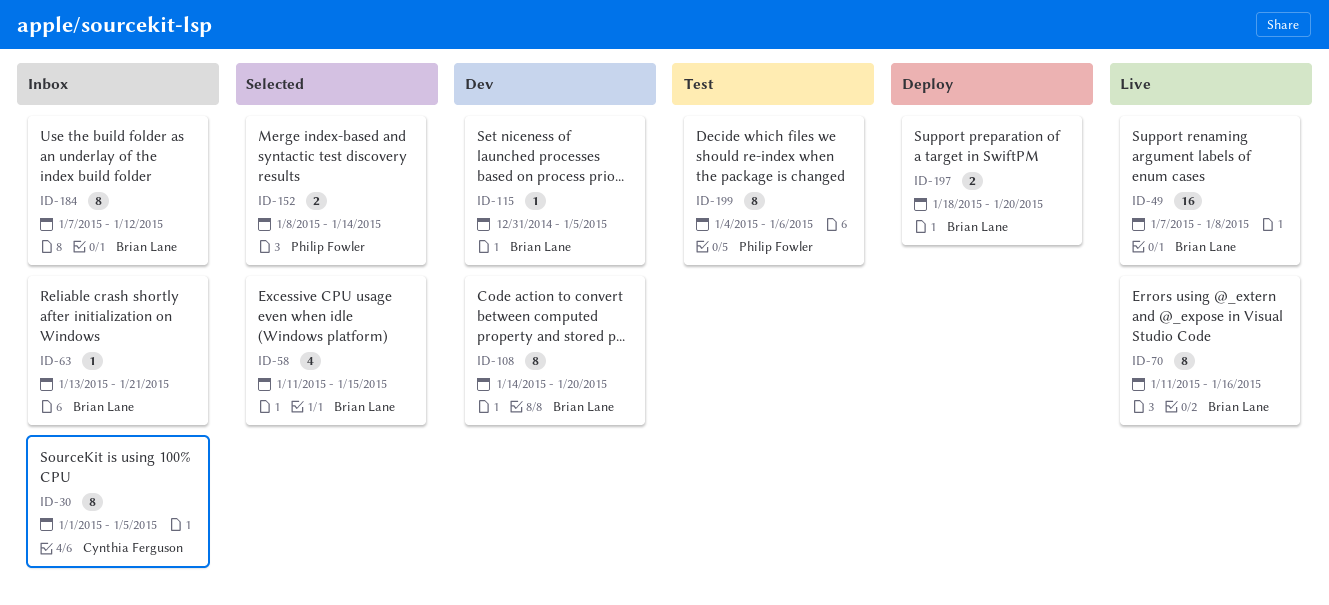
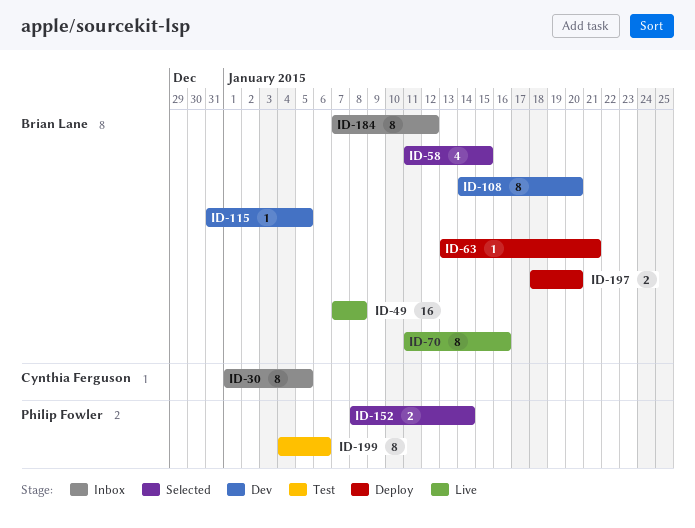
ID-63, status: Inbox -> Deploy

